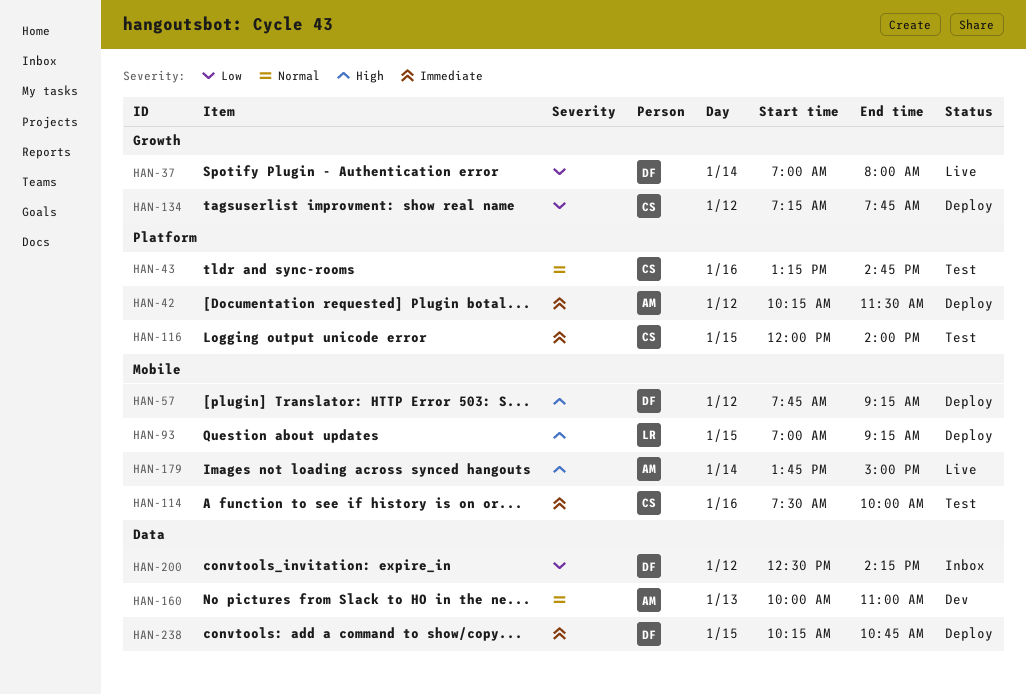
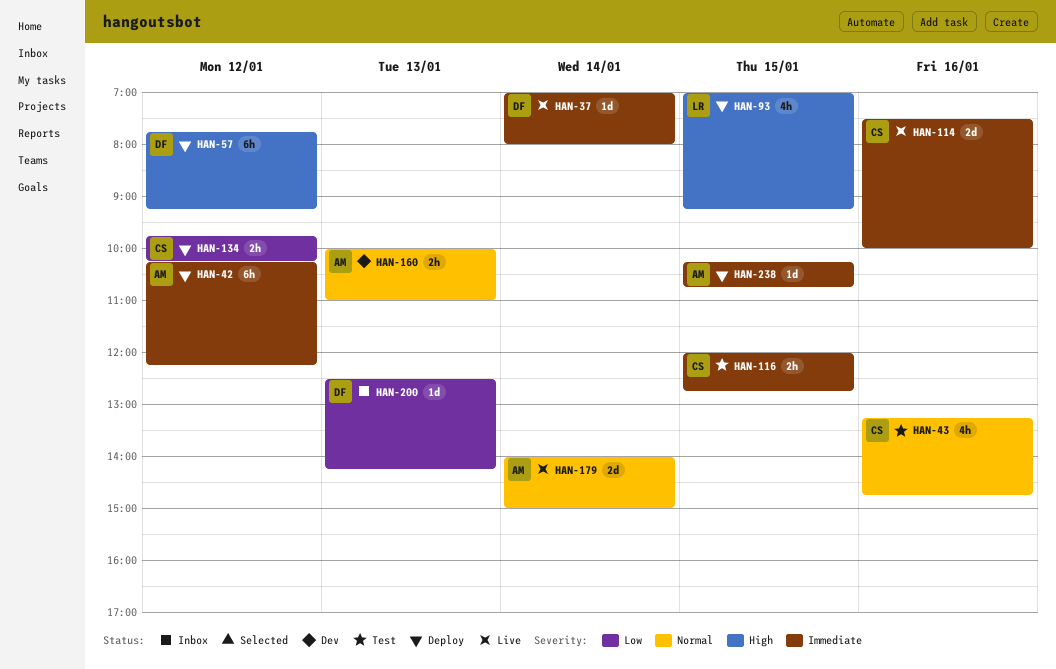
HAN-37, priority: Low -> Immediate
HAN-42, ends: 11:30 -> 12:15
HAN-114, status: Test -> Live
HAN-116, ends: 14:00 -> 12:45
HAN-134, begins: 07:15 -> 09:45
HAN-134, ends: 07:45 -> 10:15
HAN-179, priority: High -> Normal
HAN-179, begins: 13:45 -> 14:00
HAN-200, day: Jan 12 -> Jan 13
HAN-238, owner: DF -> AM

